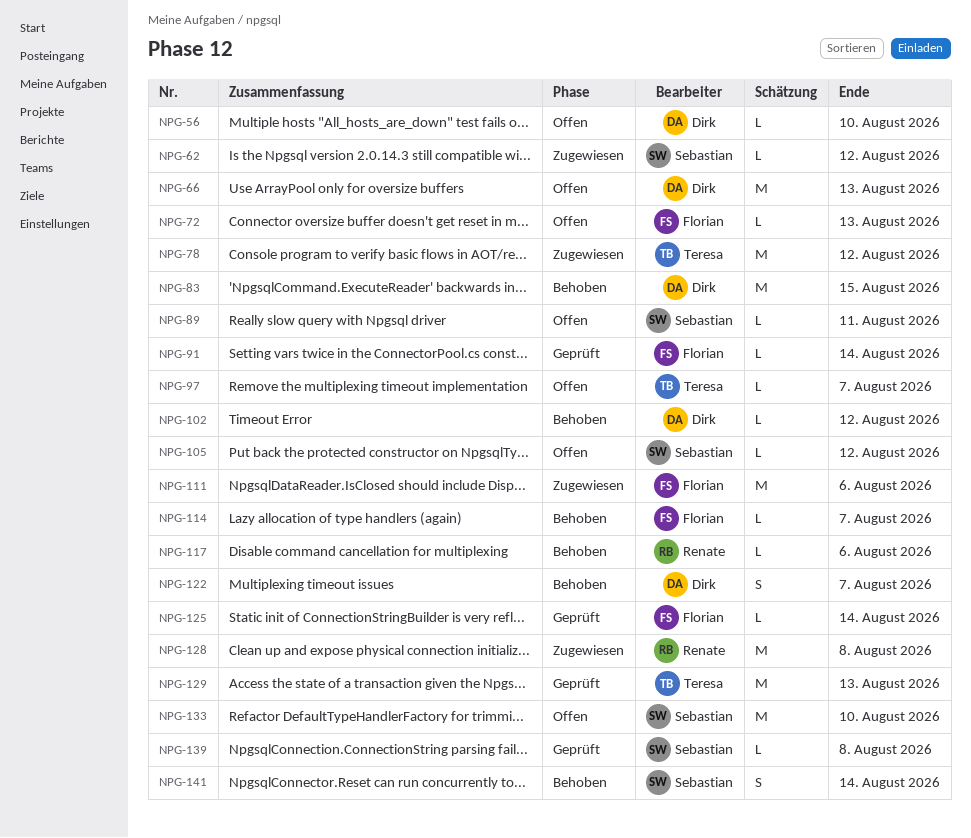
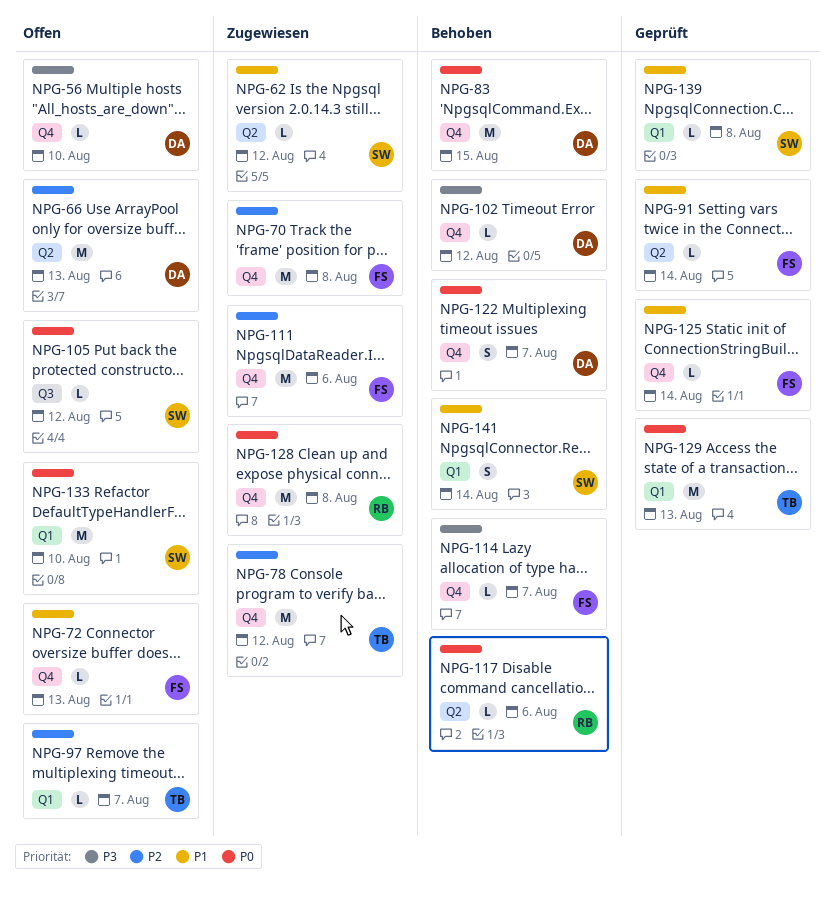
NPG-70: none -> present
NPG-89: present -> none

